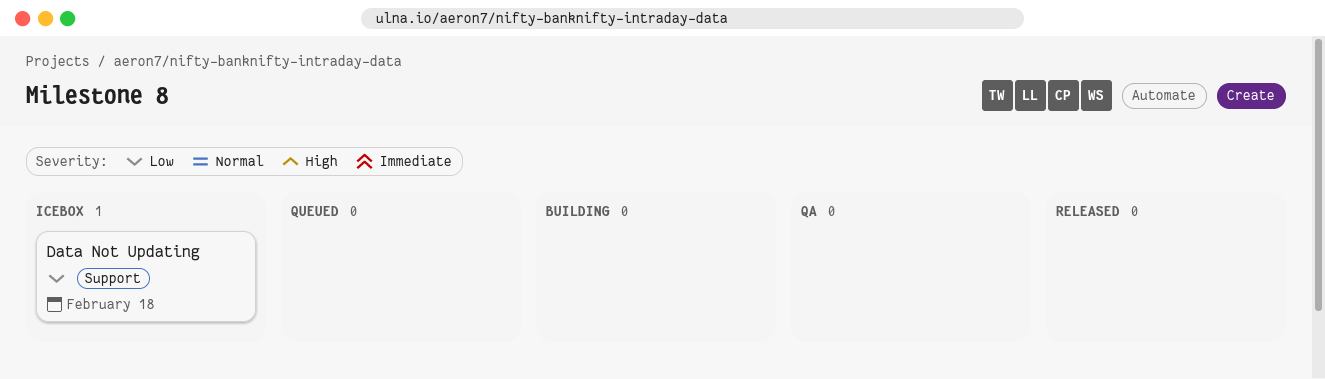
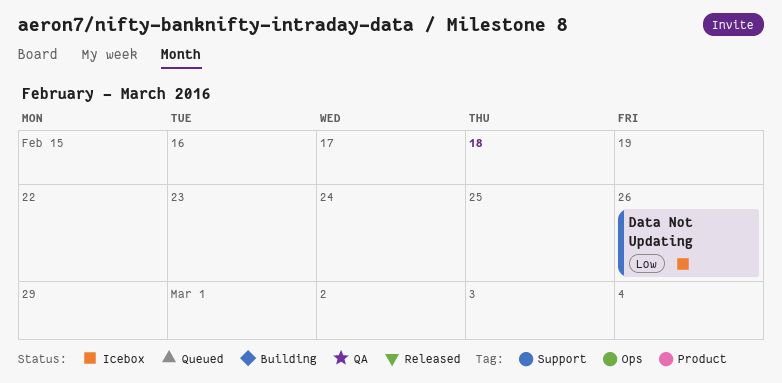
Data Not Updating, due: Feb 18 -> Feb 26

